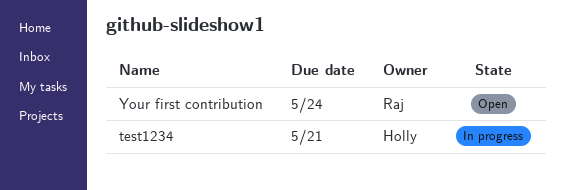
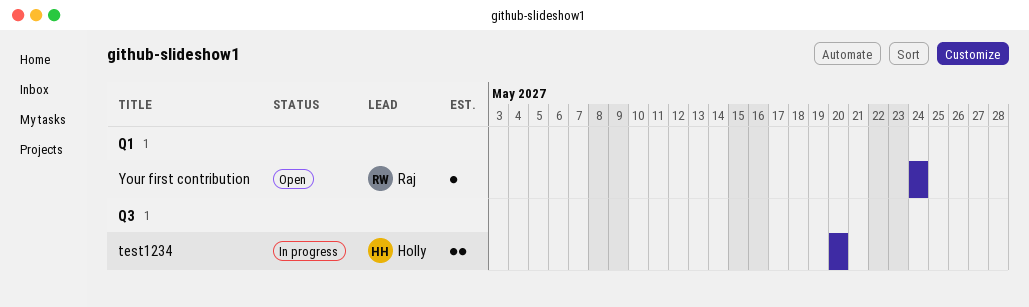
test1234, due: May 21 -> May 20

